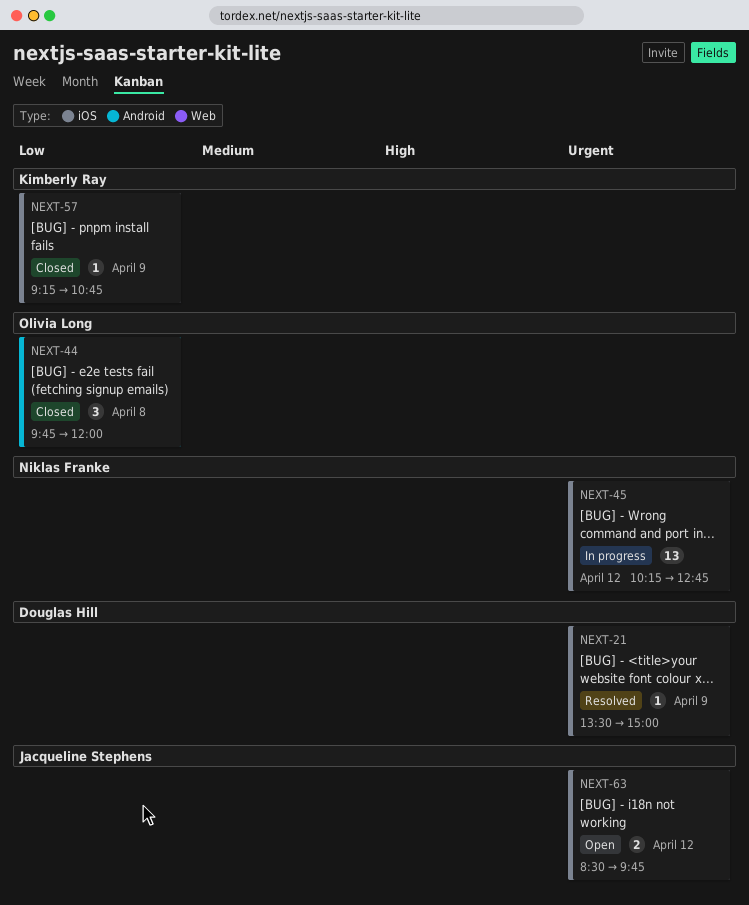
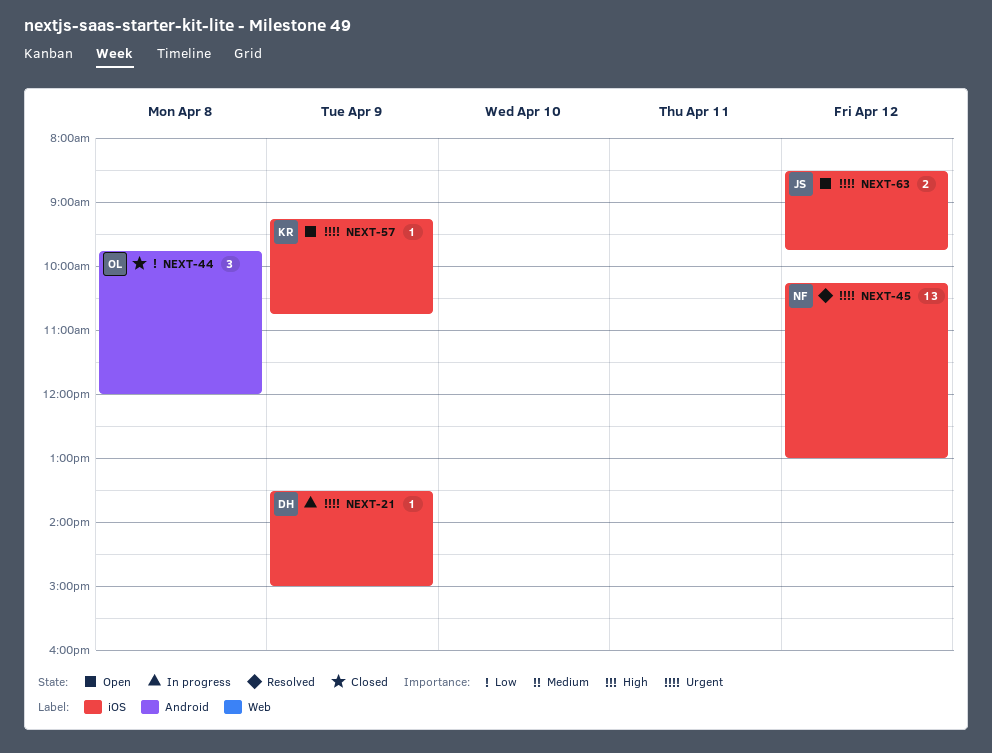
NEXT-21, status: Resolved -> In progress
NEXT-45, status: In progress -> Resolved
NEXT-45, ends: 12:45 -> 13:00
NEXT-57, status: Closed -> Open
NEXT-57, priority: Low -> Urgent

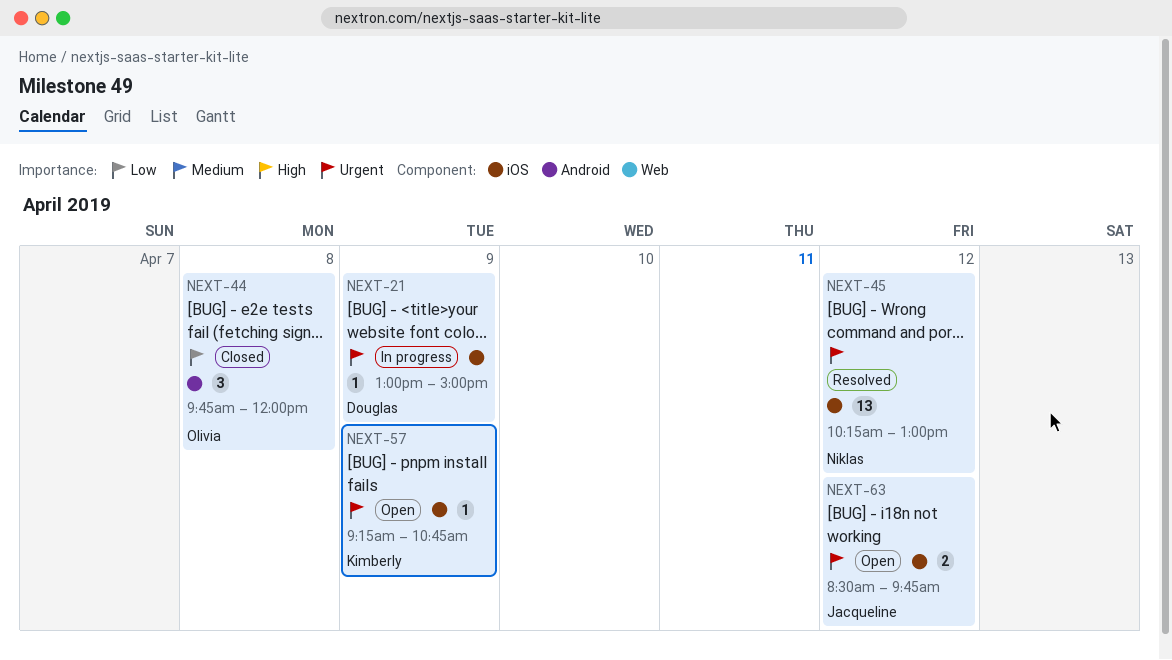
NEXT-21, begins: 13:30 -> 13:00

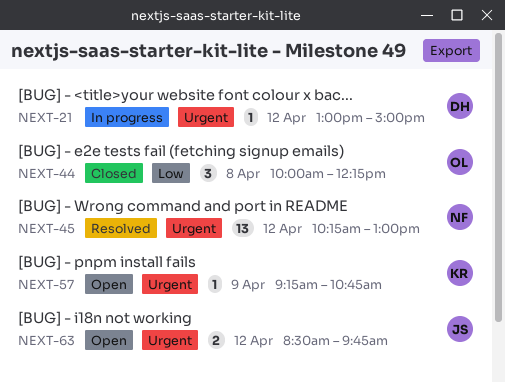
NEXT-21, day: Apr 9 -> Apr 12
NEXT-44, begins: 09:45 -> 10:00
NEXT-44, ends: 12:00 -> 12:15

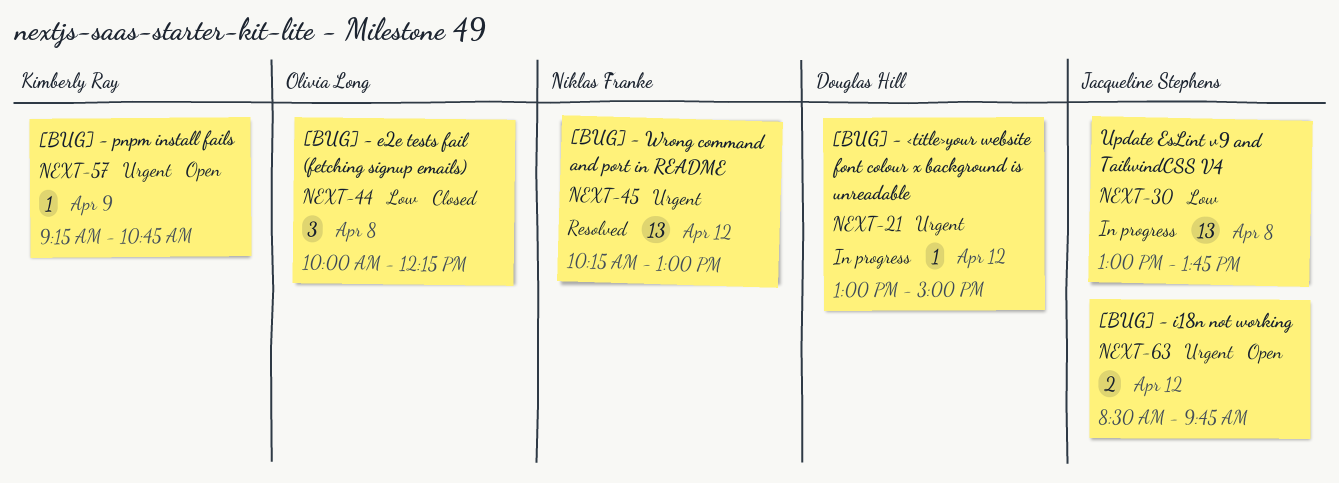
NEXT-30: none -> present

